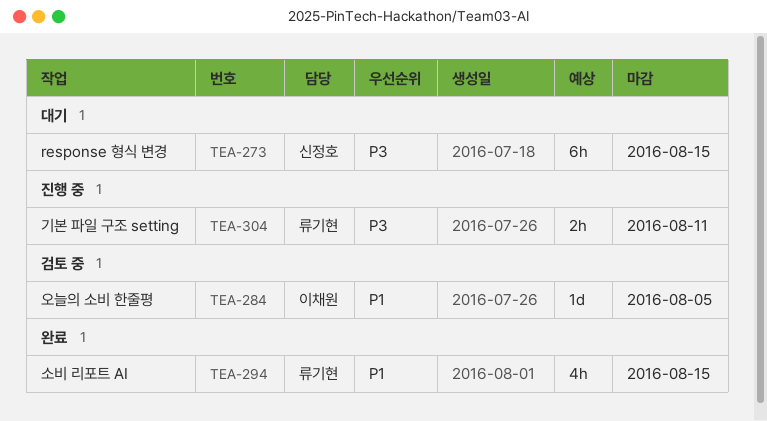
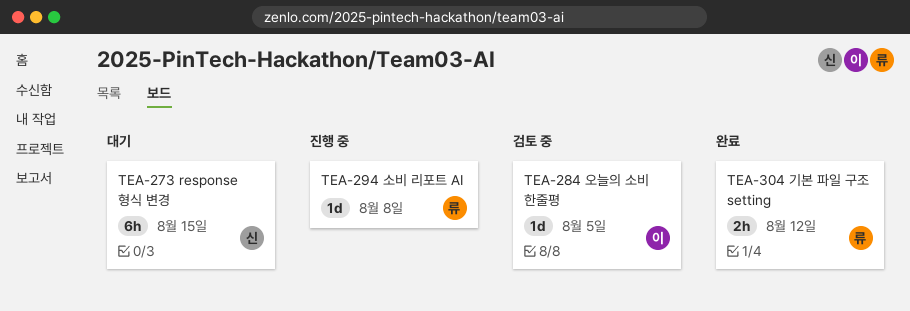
TEA-294, status: 완료 -> 진행 중
TEA-294, estimate: 4h -> 1d
TEA-294, due: Aug 15 -> Aug 8
TEA-304, status: 진행 중 -> 완료
TEA-304, due: Aug 11 -> Aug 12

